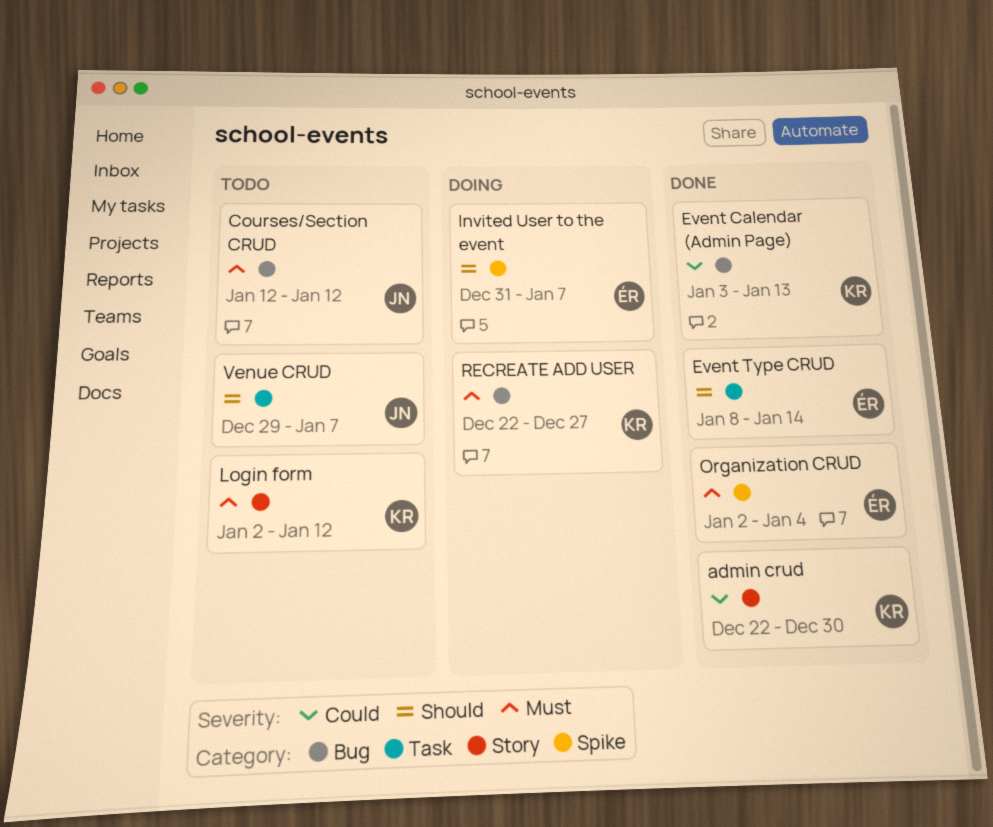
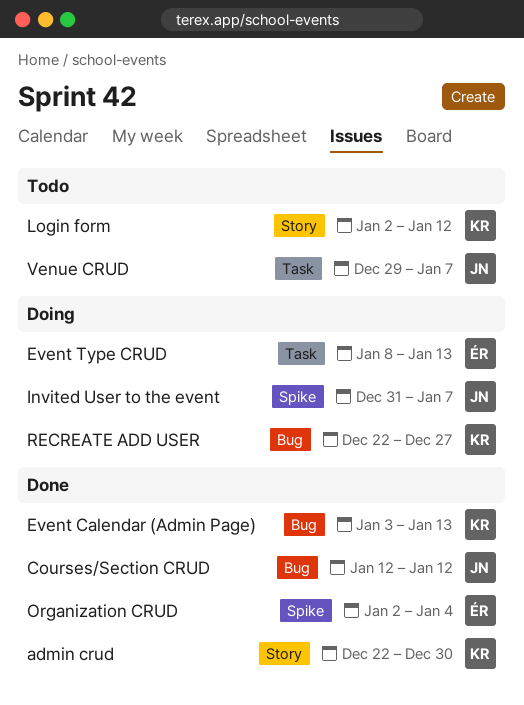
Courses/Section CRUD, status: Todo -> Done
Event Type CRUD, status: Done -> Doing
Event Type CRUD, due: Jan 14 -> Jan 13
Invited User to the event, owner: ÉR -> JN

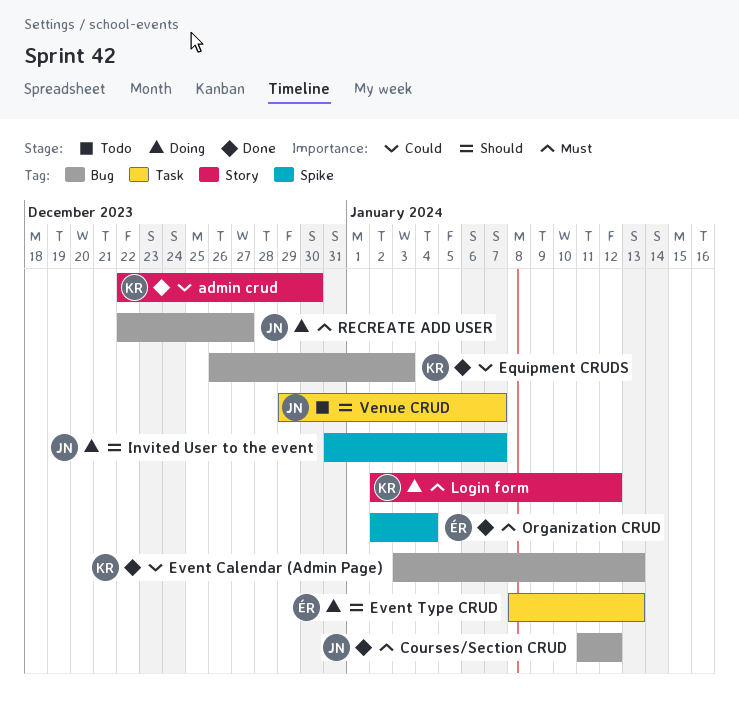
Courses/Section CRUD, start: Jan 12 -> Jan 11
Equipment CRUDS: none -> present
Login form, status: Todo -> Doing
RECREATE ADD USER, owner: KR -> JN

